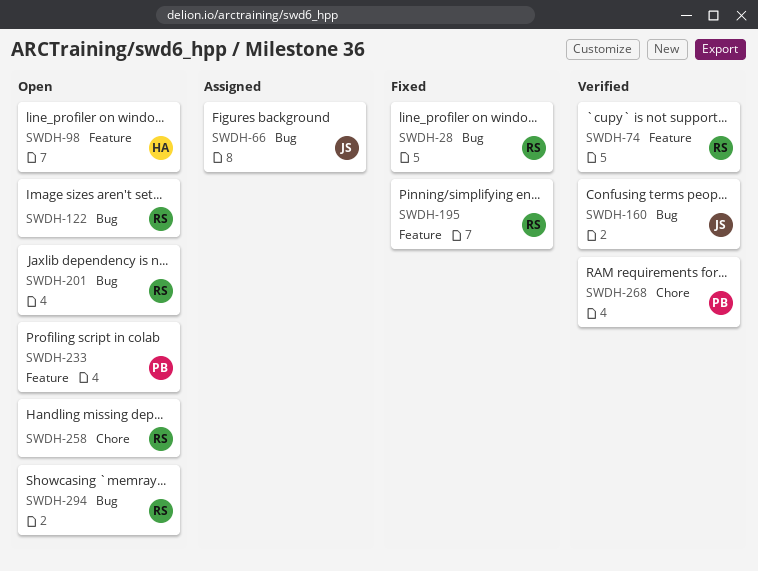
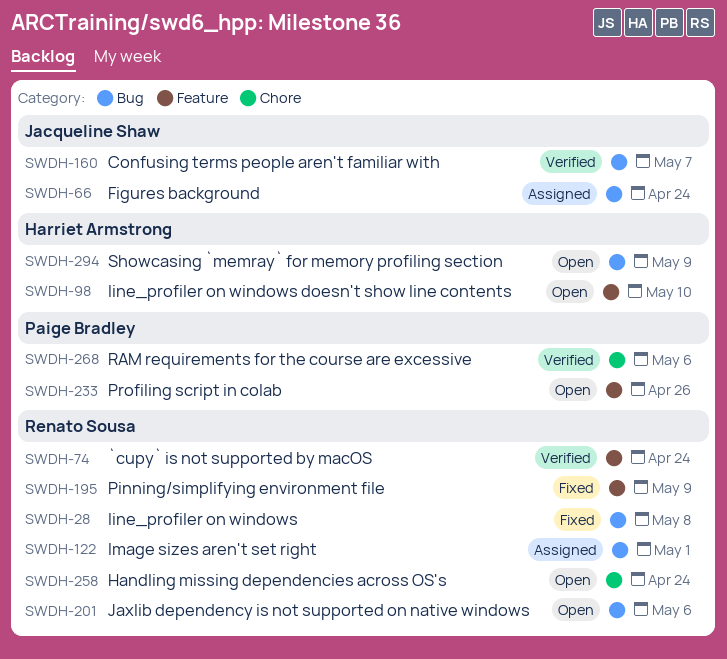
SWDH-122, status: Open -> Assigned
SWDH-294, owner: Renato Sousa -> Harriet Armstrong

